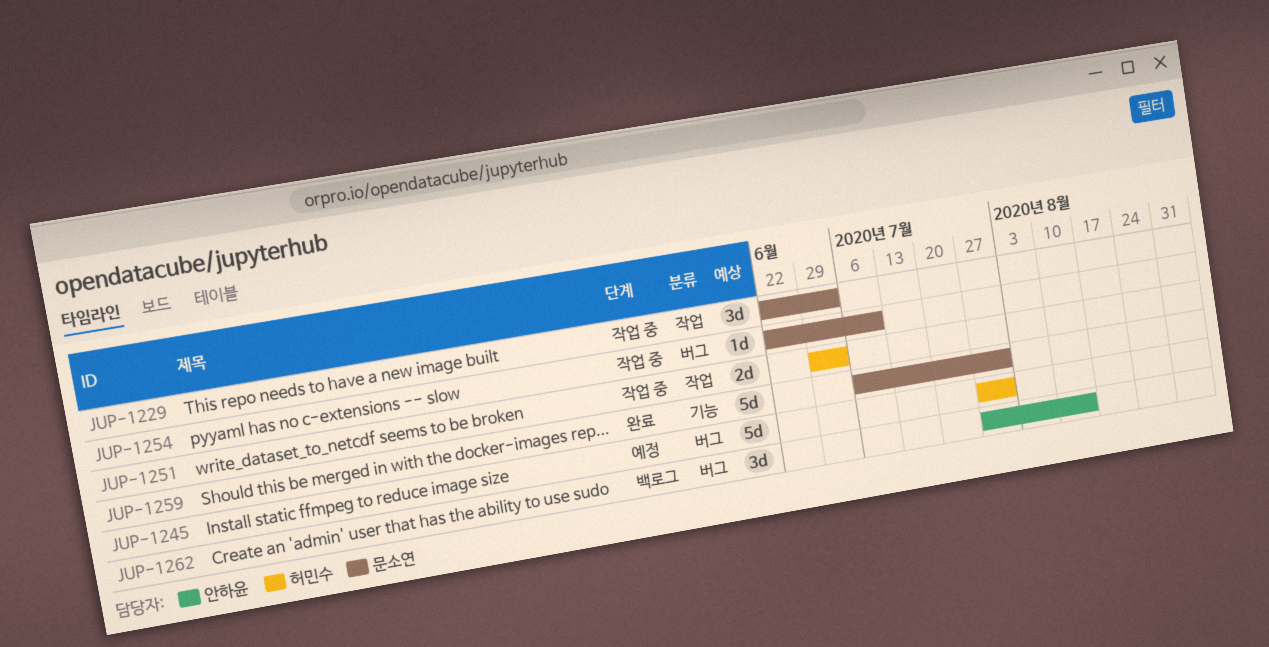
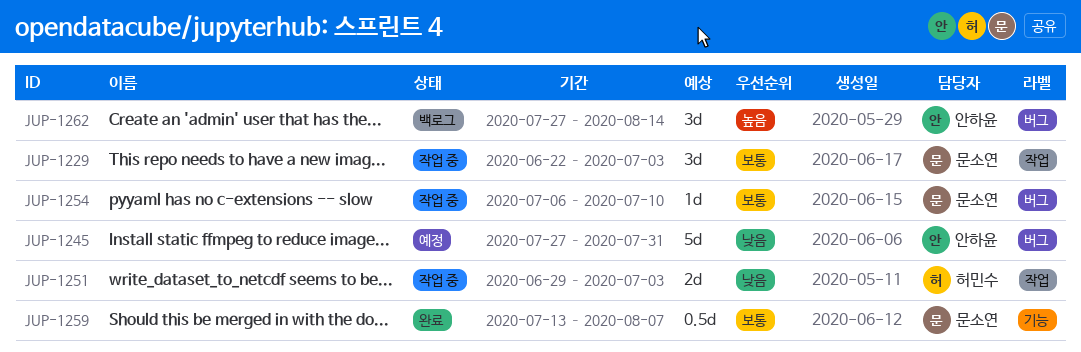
JUP-1245, owner: 허민수 -> 안하윤
JUP-1254, start: Jun 22 -> Jul 6
JUP-1259, estimate: 5d -> 0.5d
JUP-1259, start: Jul 6 -> Jul 13
JUP-1259, due: Jul 31 -> Aug 7

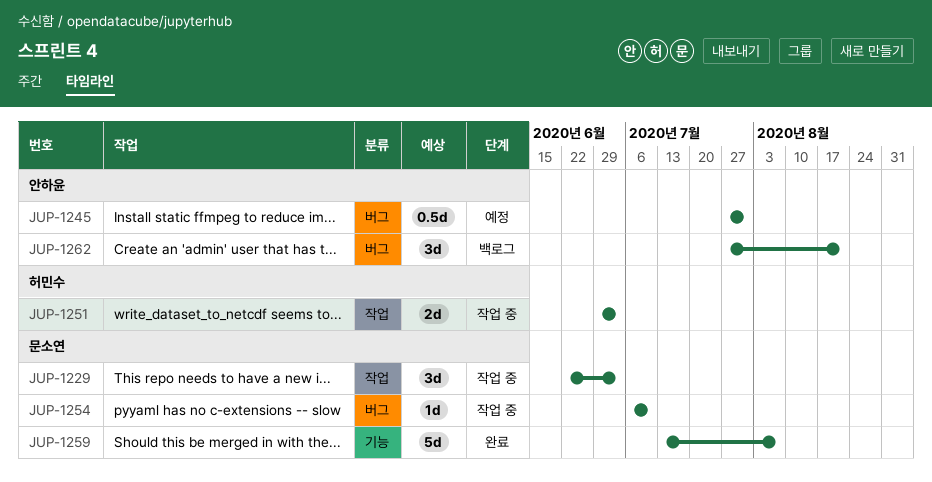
JUP-1245, estimate: 5d -> 0.5d
JUP-1259, estimate: 0.5d -> 5d
JUP-1262, due: Aug 14 -> Aug 21

